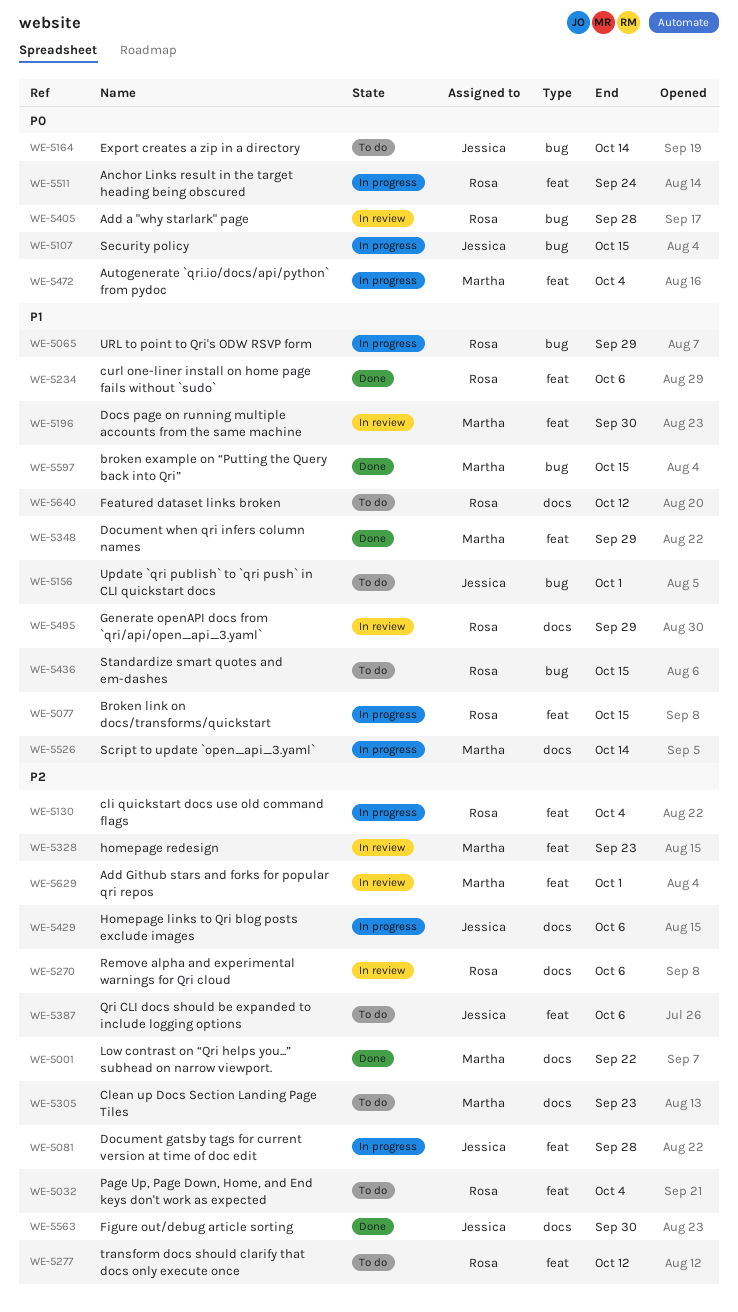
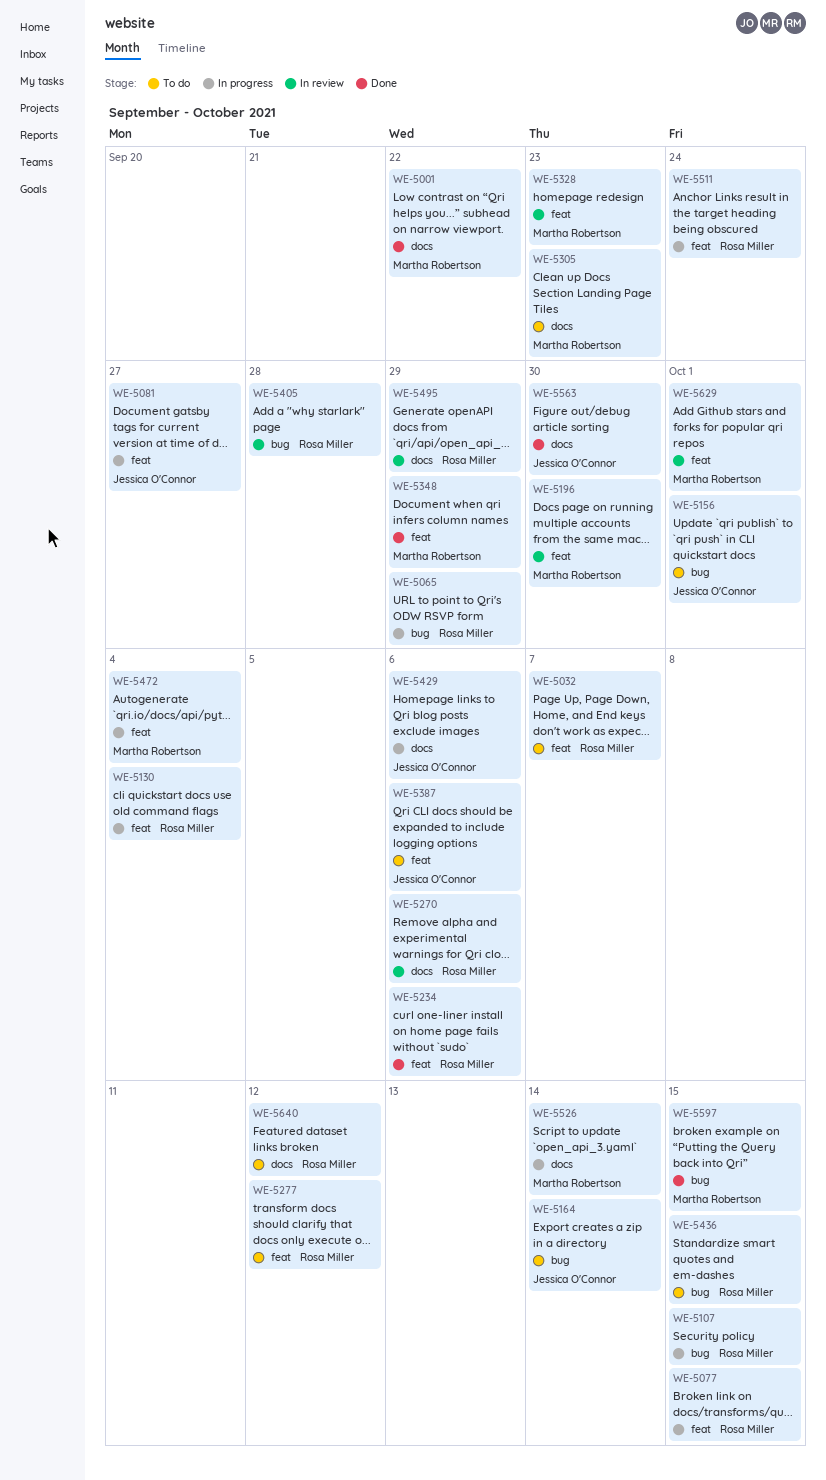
WE-5032, due: Oct 4 -> Oct 7
WE-5081, due: Sep 28 -> Sep 27
WE-5107, owner: Jessica O'Connor -> Rosa Miller

